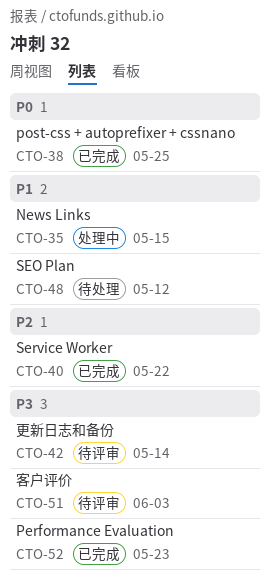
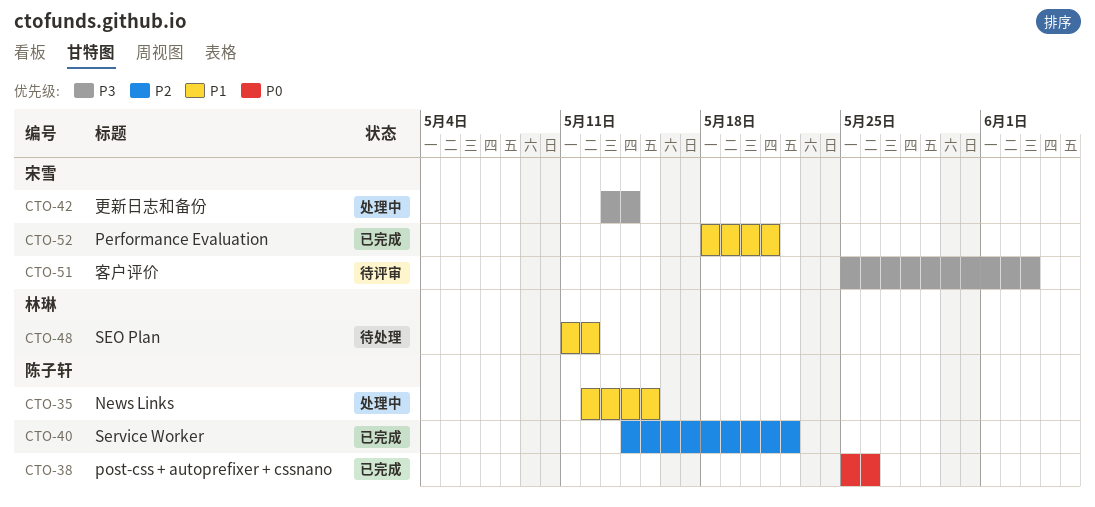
CTO-38, due: May 25 -> May 26
CTO-42, status: 待评审 -> 处理中
CTO-52, priority: P3 -> P1
CTO-52, due: May 23 -> May 21

